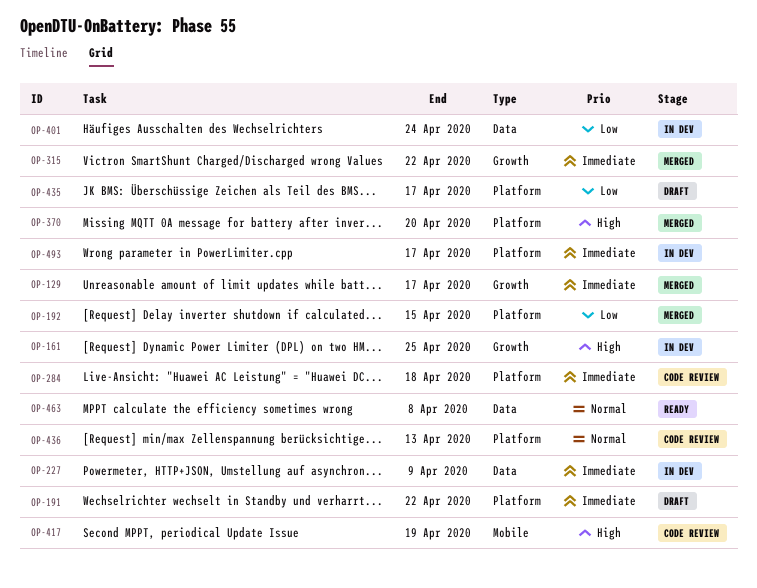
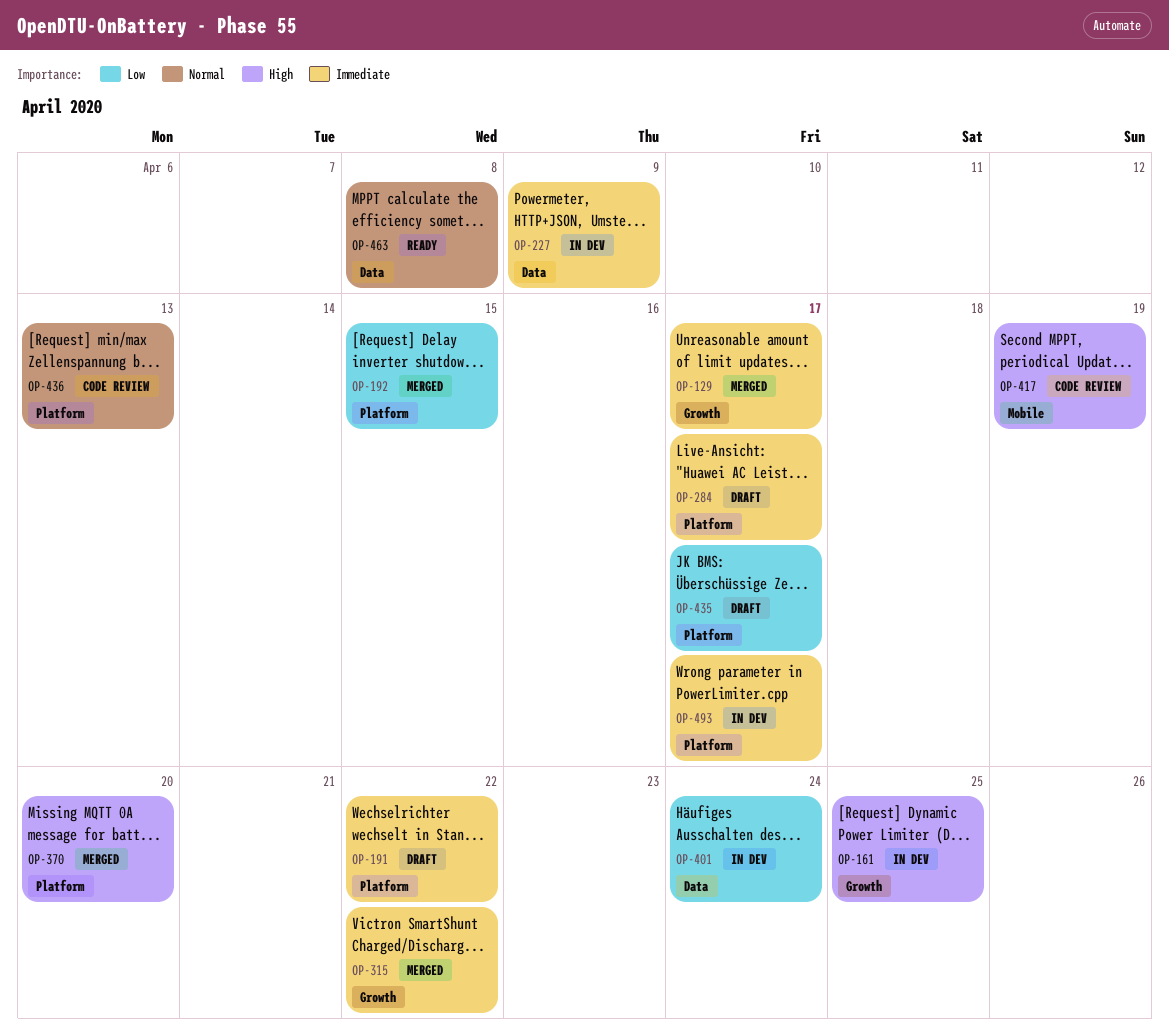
OP-284, status: Code review -> Draft
OP-284, due: Apr 18 -> Apr 17

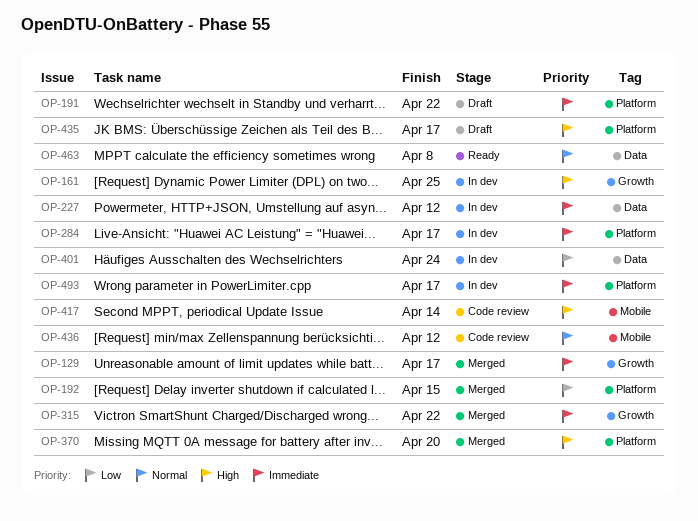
OP-227, due: Apr 9 -> Apr 12
OP-284, status: Draft -> In dev
OP-417, due: Apr 19 -> Apr 14
OP-435, priority: Low -> High
OP-436, label: Platform -> Mobile
OP-436, due: Apr 13 -> Apr 12

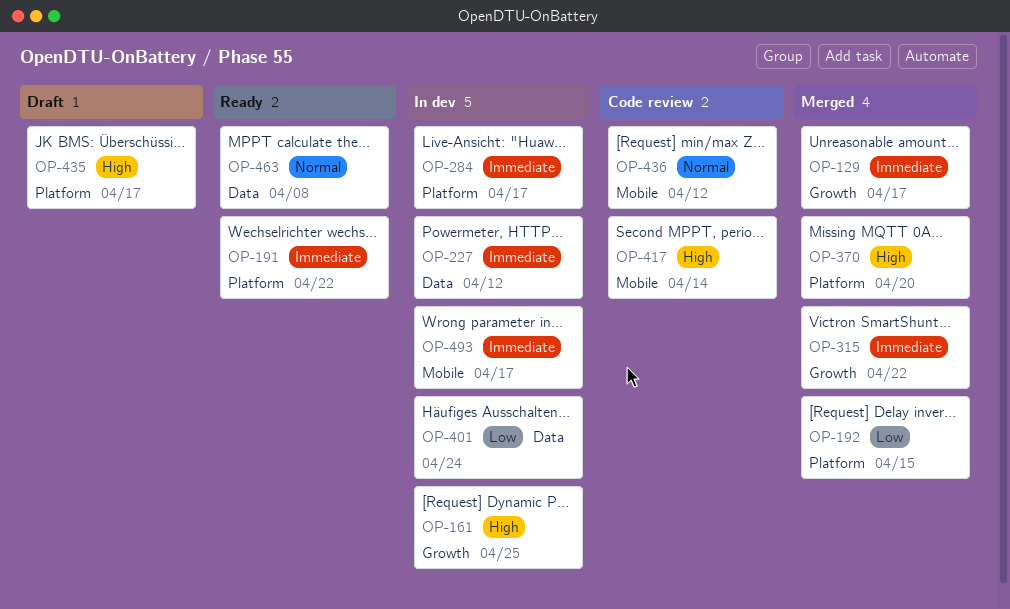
OP-191, status: Draft -> Ready
OP-493, label: Platform -> Mobile

